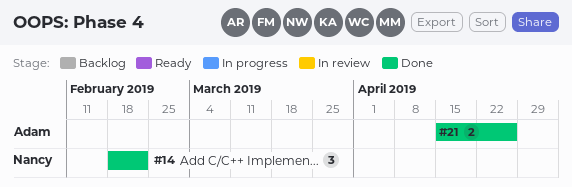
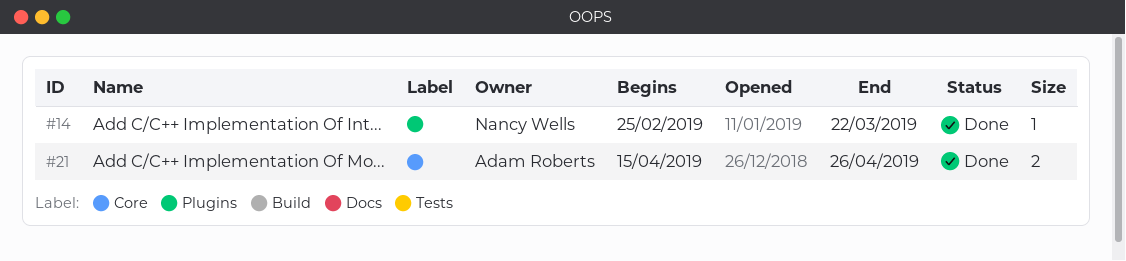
#14, estimate: 3 -> 1
#14, start: Feb 18 -> Feb 25
#14, due: Feb 22 -> Mar 22

